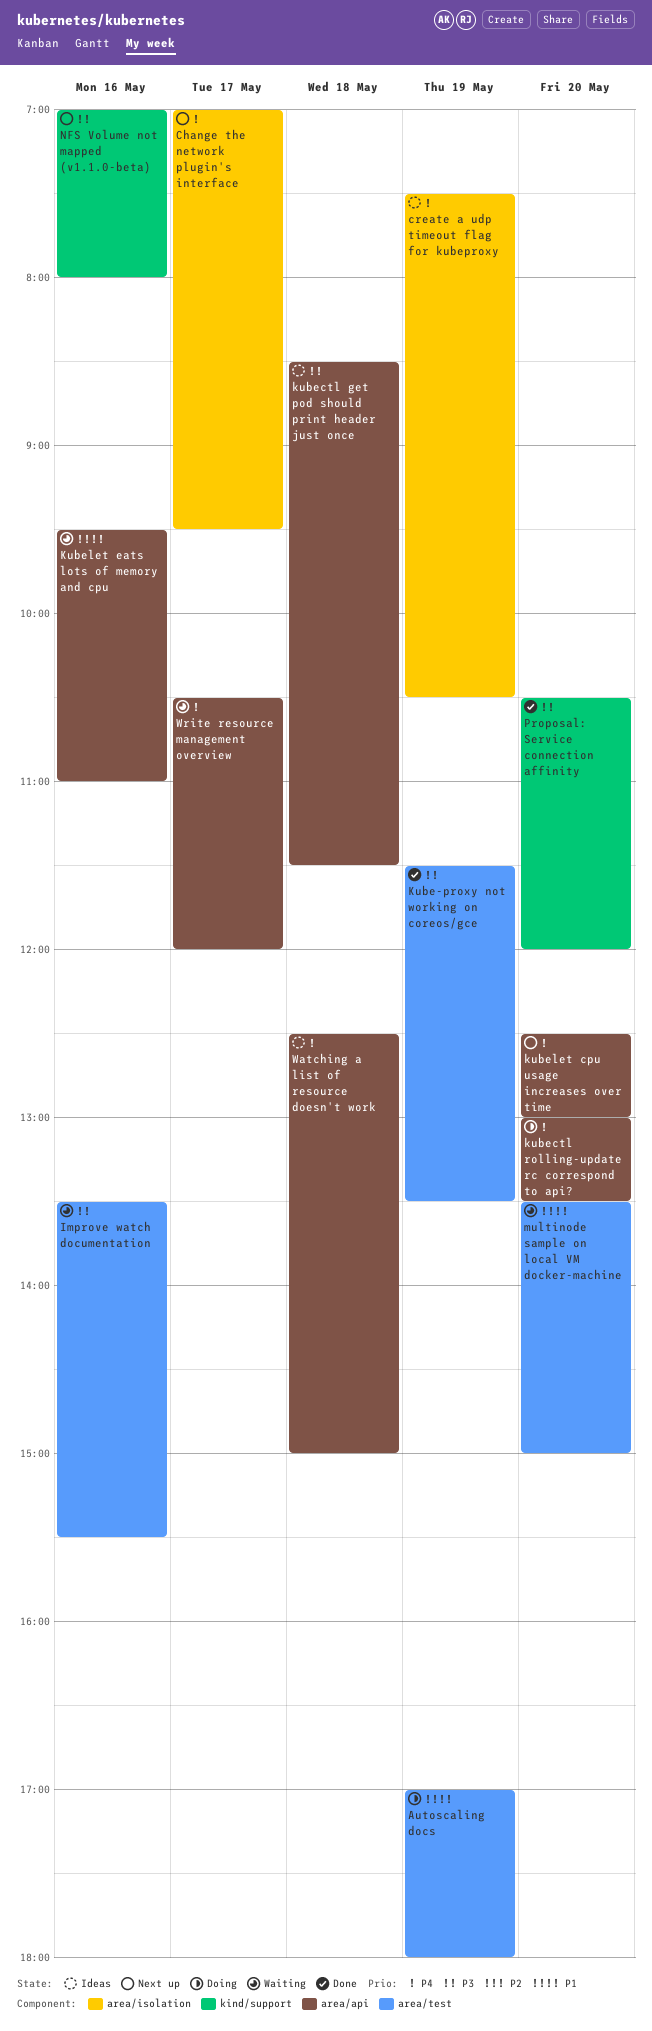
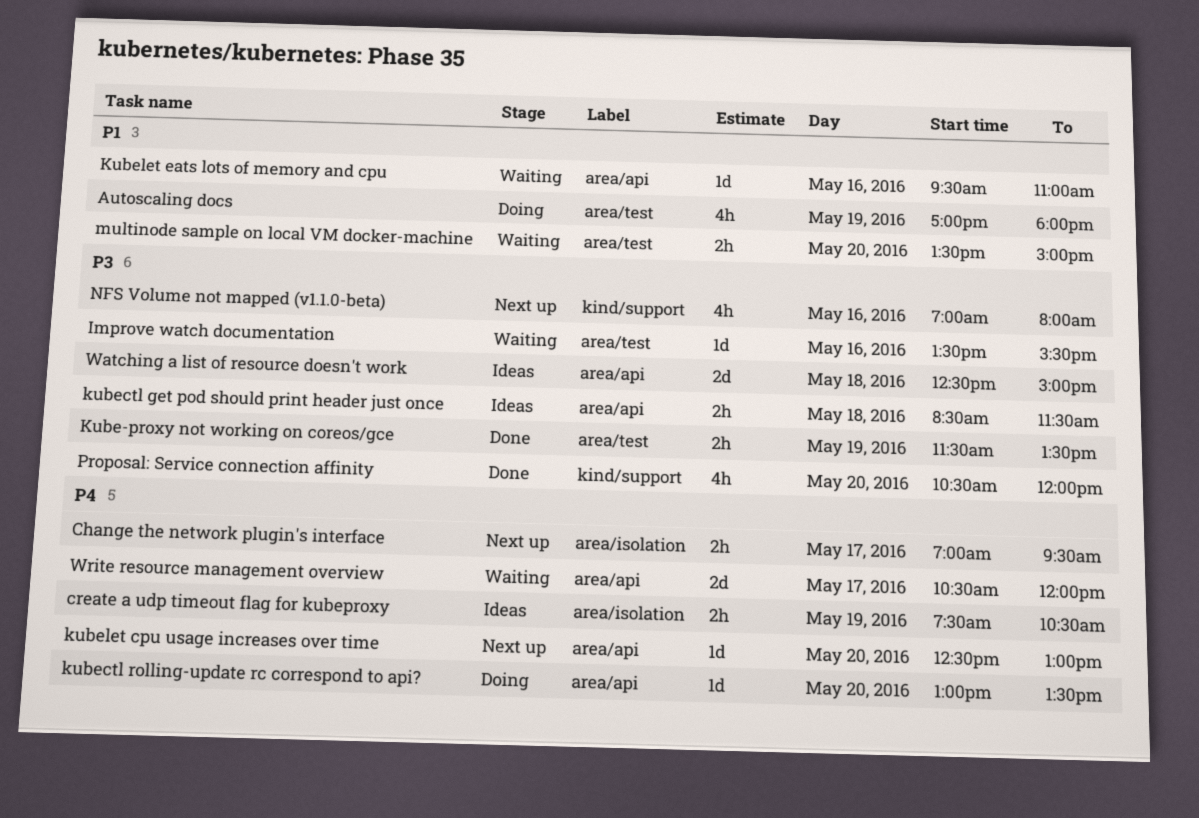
Watching a list of resource doesn't work, priority: P4 -> P3

